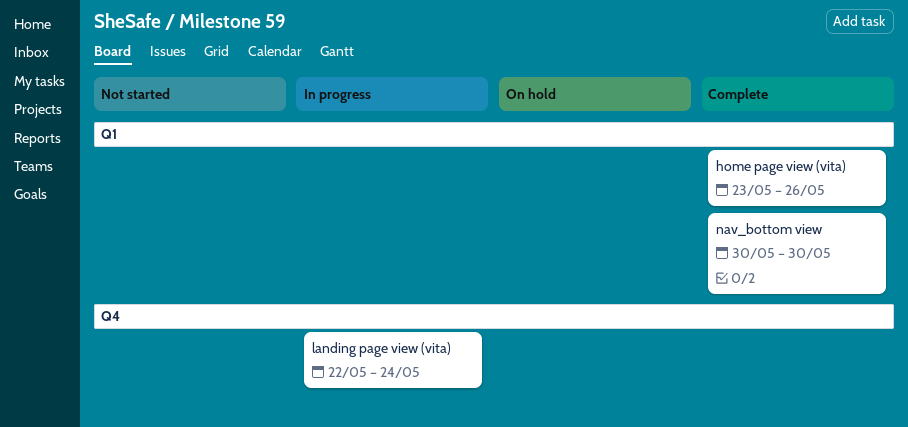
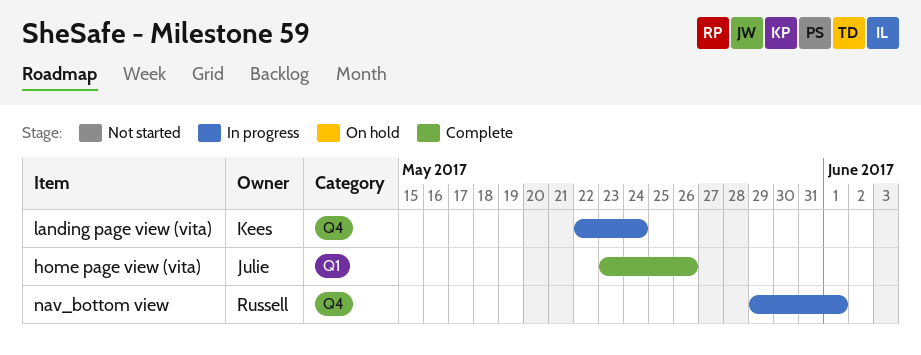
nav_bottom view, status: Complete -> In progress
nav_bottom view, label: Q1 -> Q4
nav_bottom view, start: May 30 -> May 29
nav_bottom view, due: May 30 -> Jun 1

